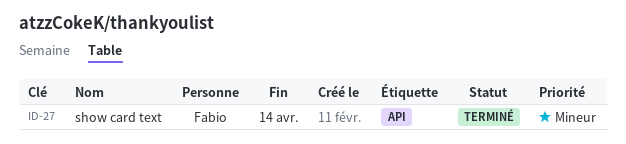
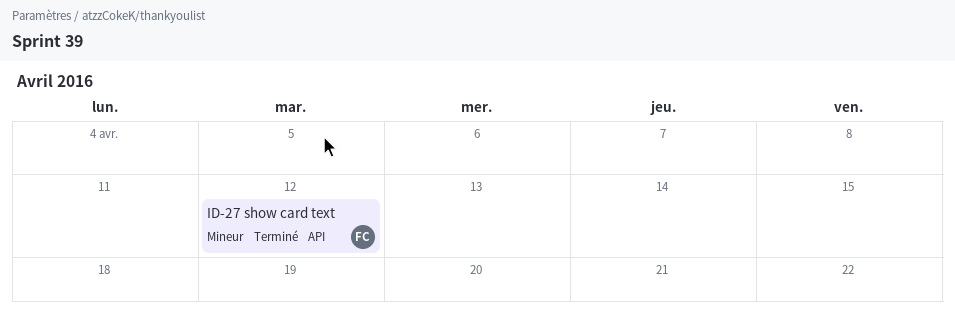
ID-27, due: Apr 14 -> Apr 12

